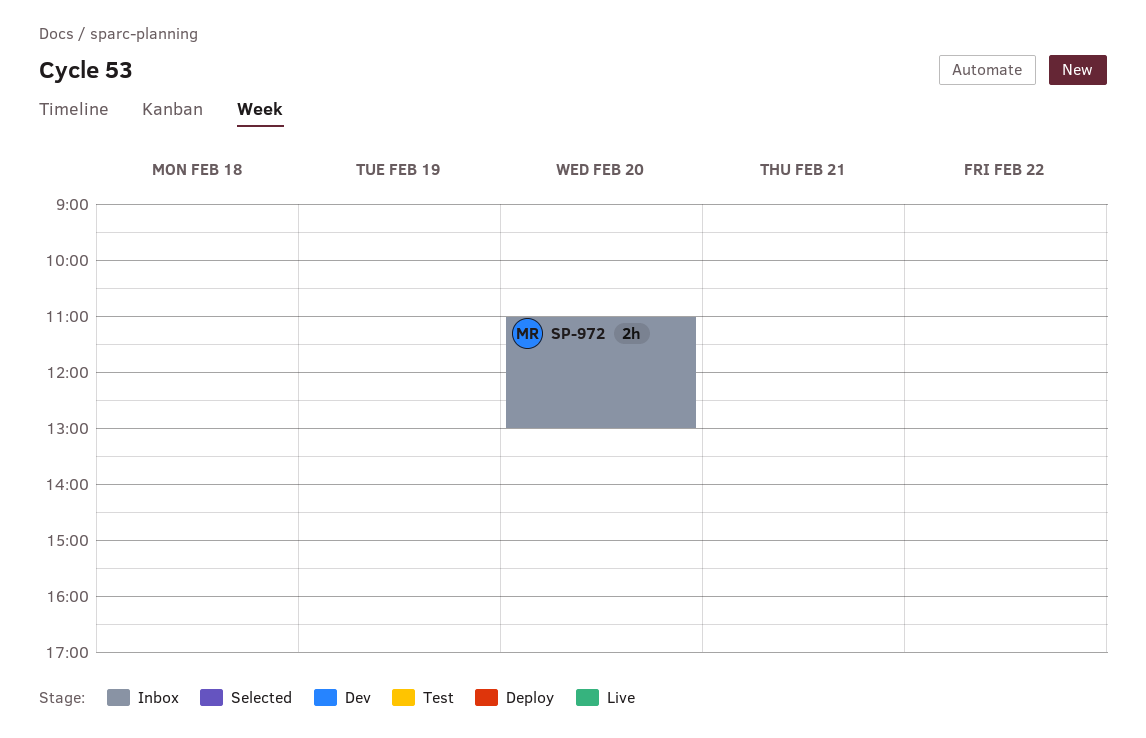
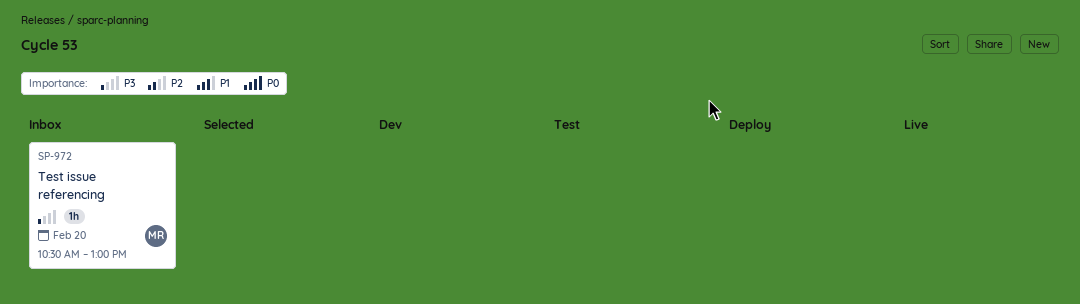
SP-972, estimate: 2h -> 1h
SP-972, begins: 11:00 -> 10:30

